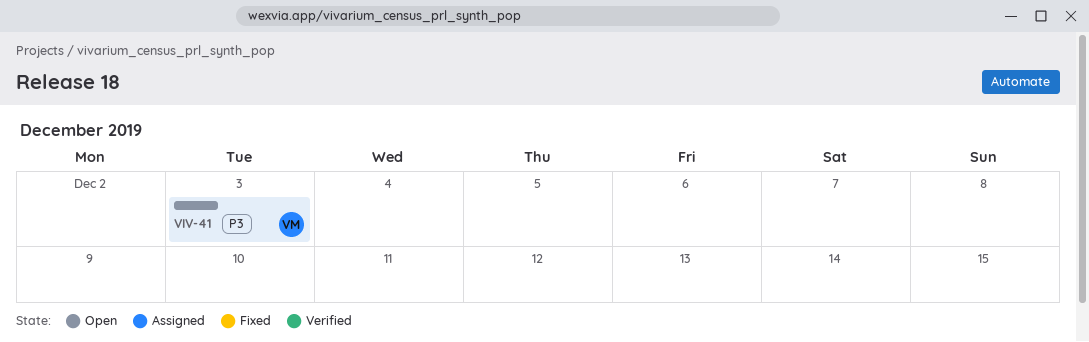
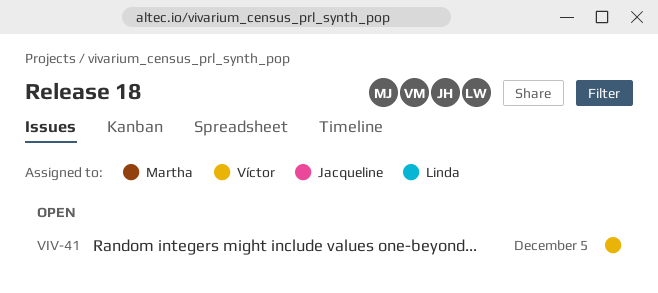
VIV-41, due: Dec 3 -> Dec 5

